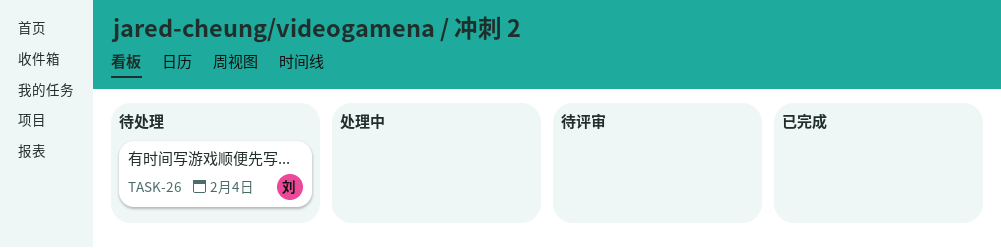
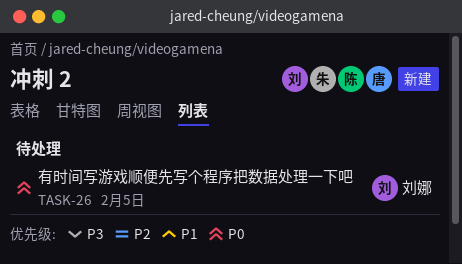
TASK-26, due: Feb 4 -> Feb 5

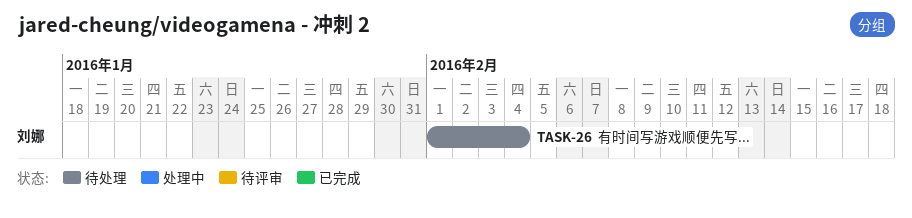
TASK-26, due: Feb 5 -> Feb 4

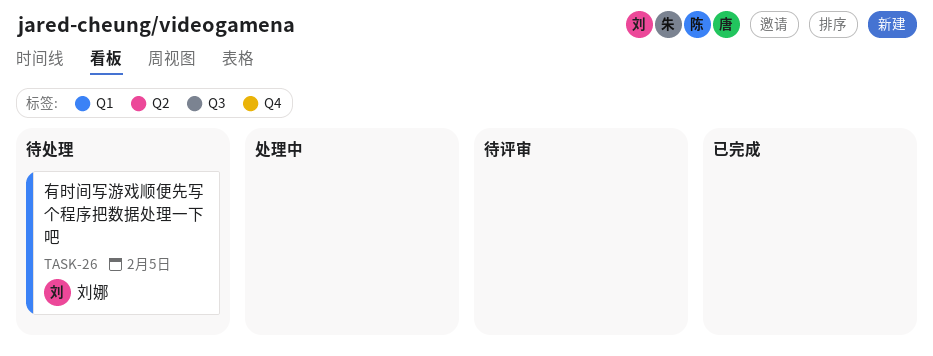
TASK-26, due: Feb 4 -> Feb 5

